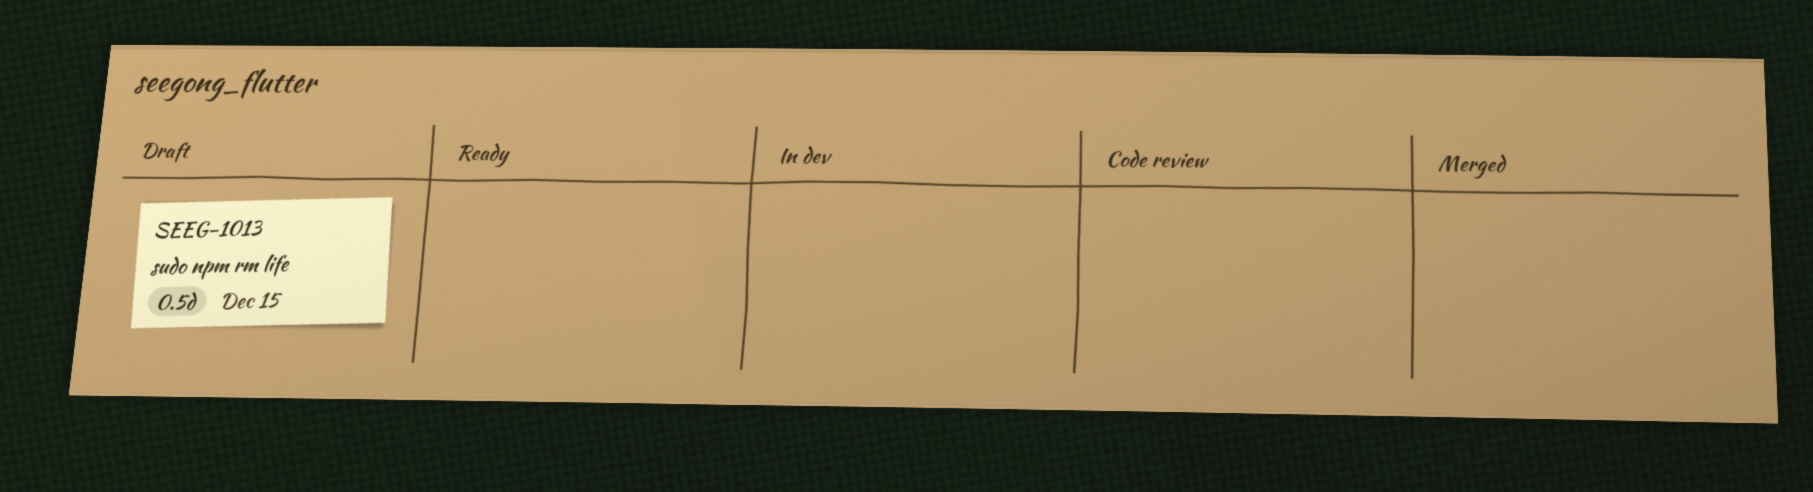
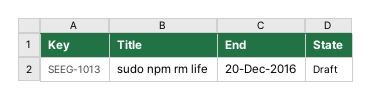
SEEG-1013, due: Dec 15 -> Dec 20

